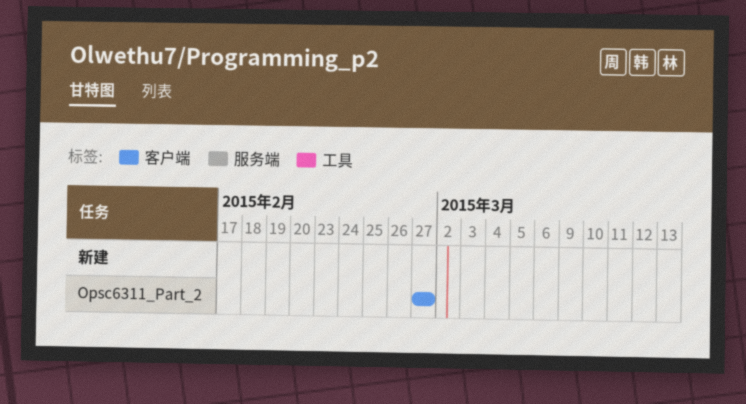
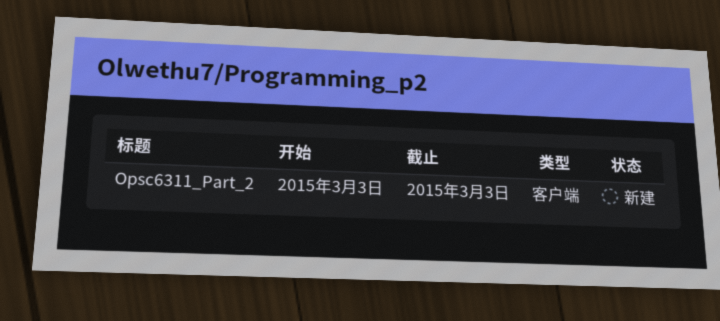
Opsc6311_Part_2, start: Feb 27 -> Mar 3
Opsc6311_Part_2, due: Feb 27 -> Mar 3

